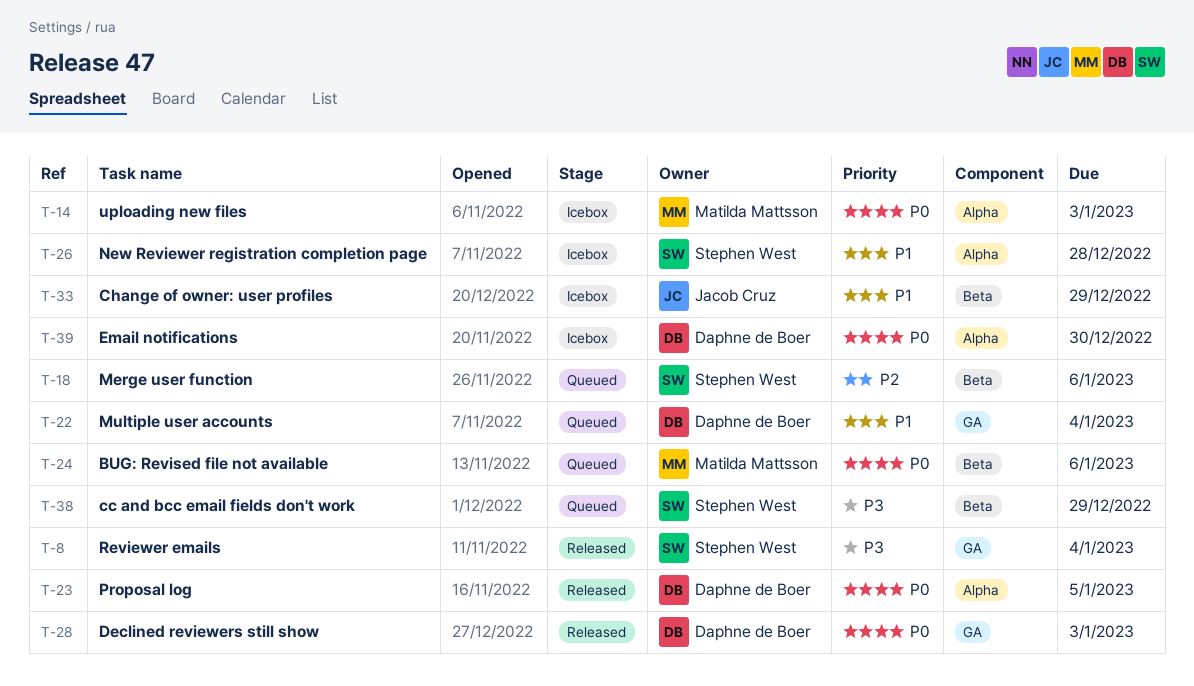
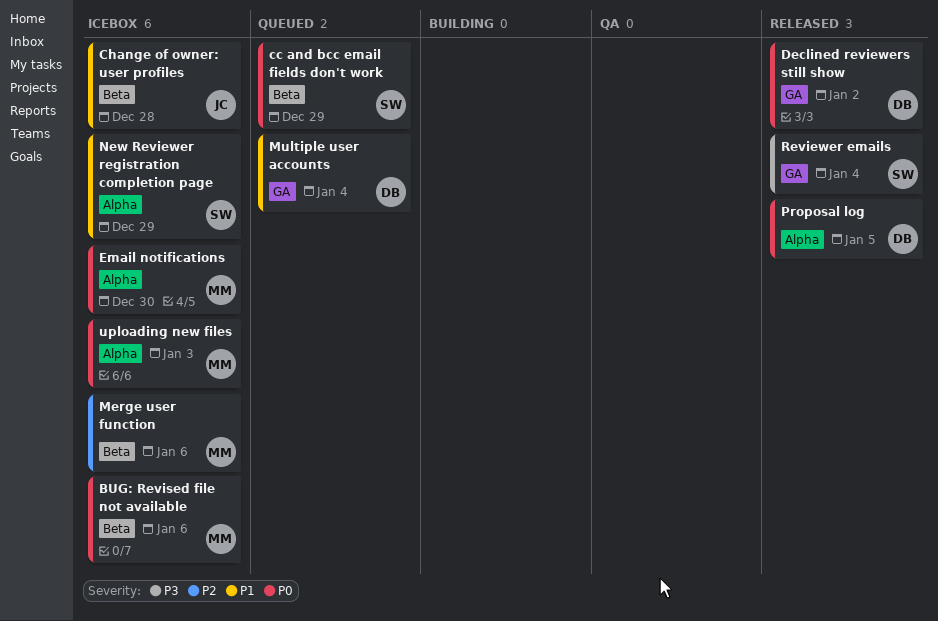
BUG: Revised file not available, status: Queued -> Icebox
cc and bcc email fields don't work, priority: P3 -> P0
Change of owner: user profiles, due: Dec 29 -> Dec 28
Declined reviewers still show, due: Jan 3 -> Jan 2
Email notifications, owner: Daphne de Boer -> Matilda Mattsson
Merge user function, status: Queued -> Icebox
Merge user function, owner: Stephen West -> Matilda Mattsson
New Reviewer registration completion page, due: Dec 28 -> Dec 29

